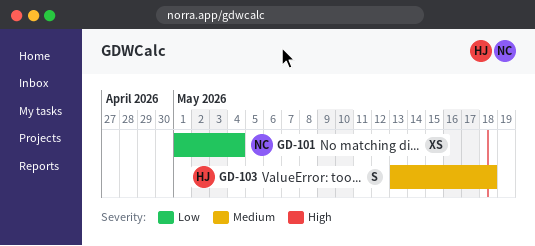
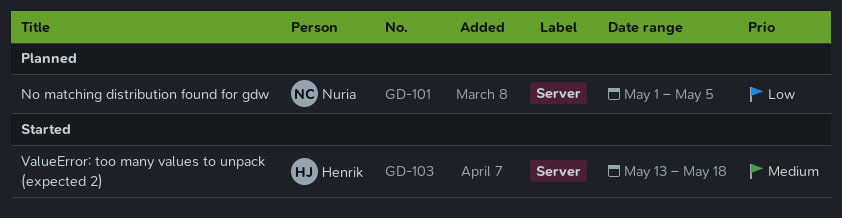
GD-101, due: May 4 -> May 5

